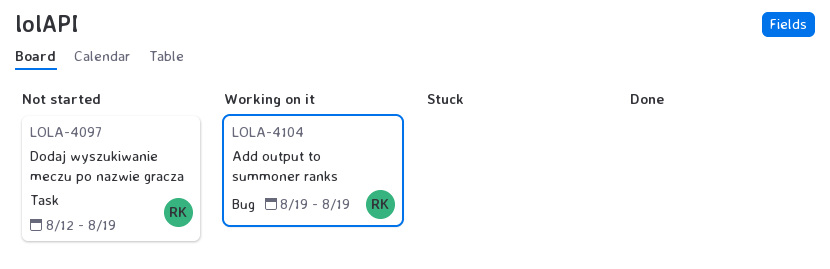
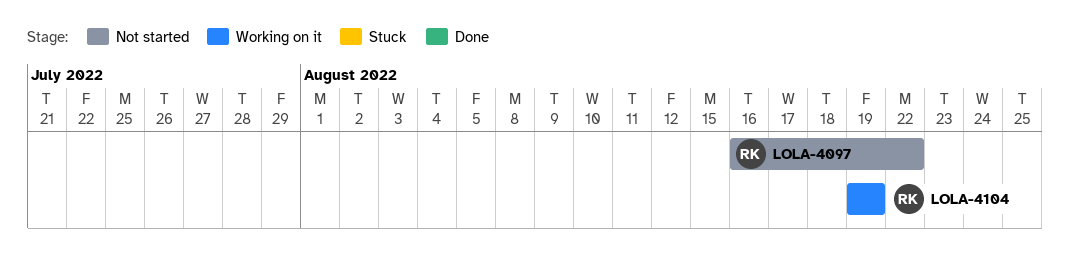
LOLA-4097, start: Aug 12 -> Aug 16
LOLA-4097, due: Aug 19 -> Aug 22

